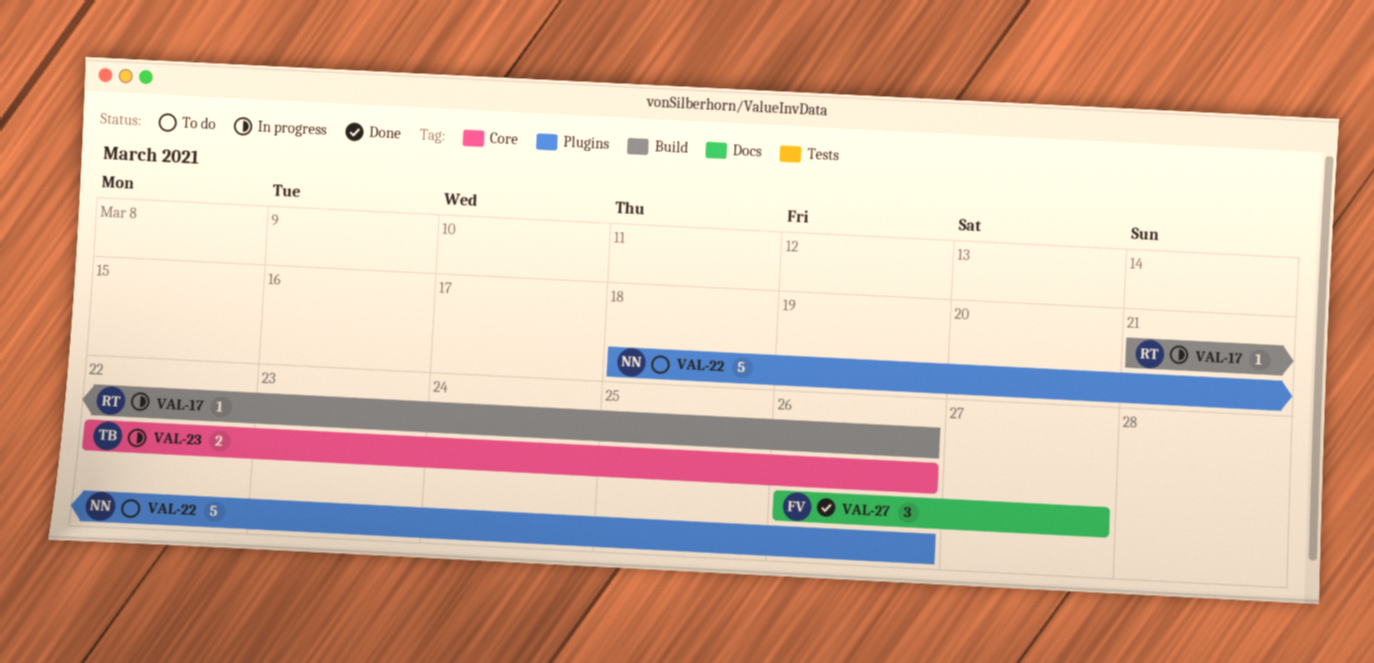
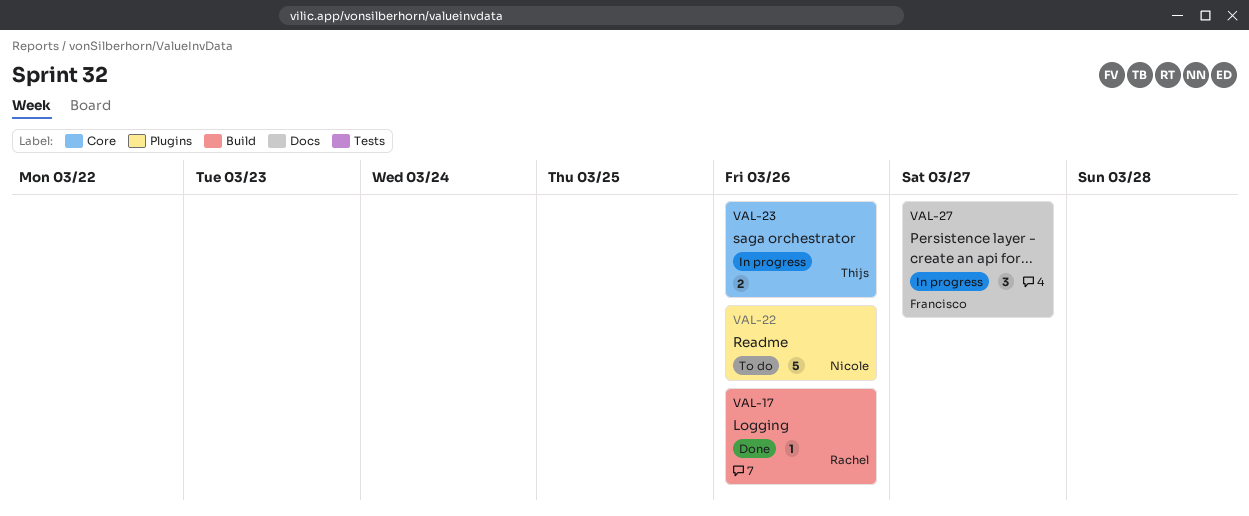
VAL-17, status: In progress -> Done
VAL-27, status: Done -> In progress

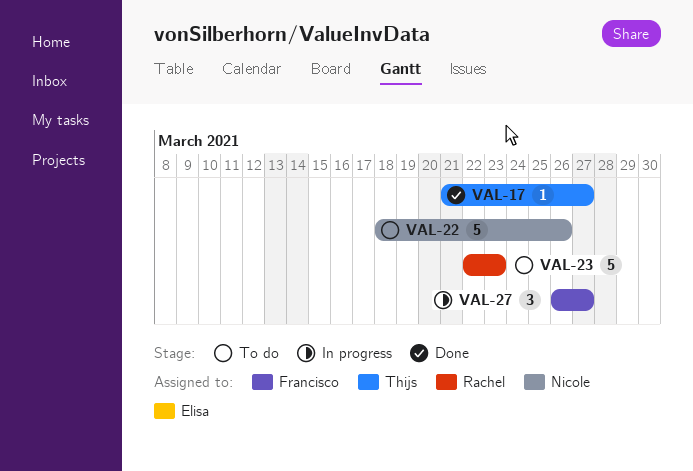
VAL-17, owner: Rachel -> Thijs
VAL-17, due: Mar 26 -> Mar 27
VAL-23, status: In progress -> To do
VAL-23, owner: Thijs -> Rachel
VAL-23, estimate: 2 -> 5
VAL-23, due: Mar 26 -> Mar 23

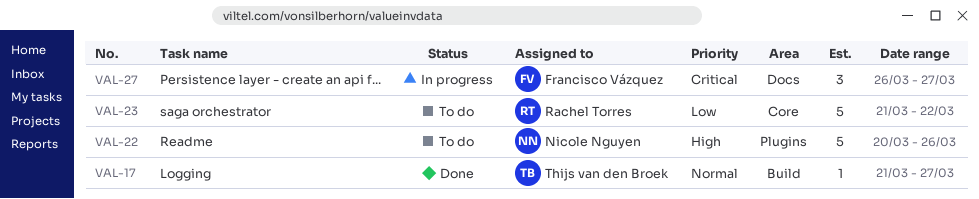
VAL-22, start: Mar 18 -> Mar 20
VAL-23, start: Mar 22 -> Mar 21
VAL-23, due: Mar 23 -> Mar 22

